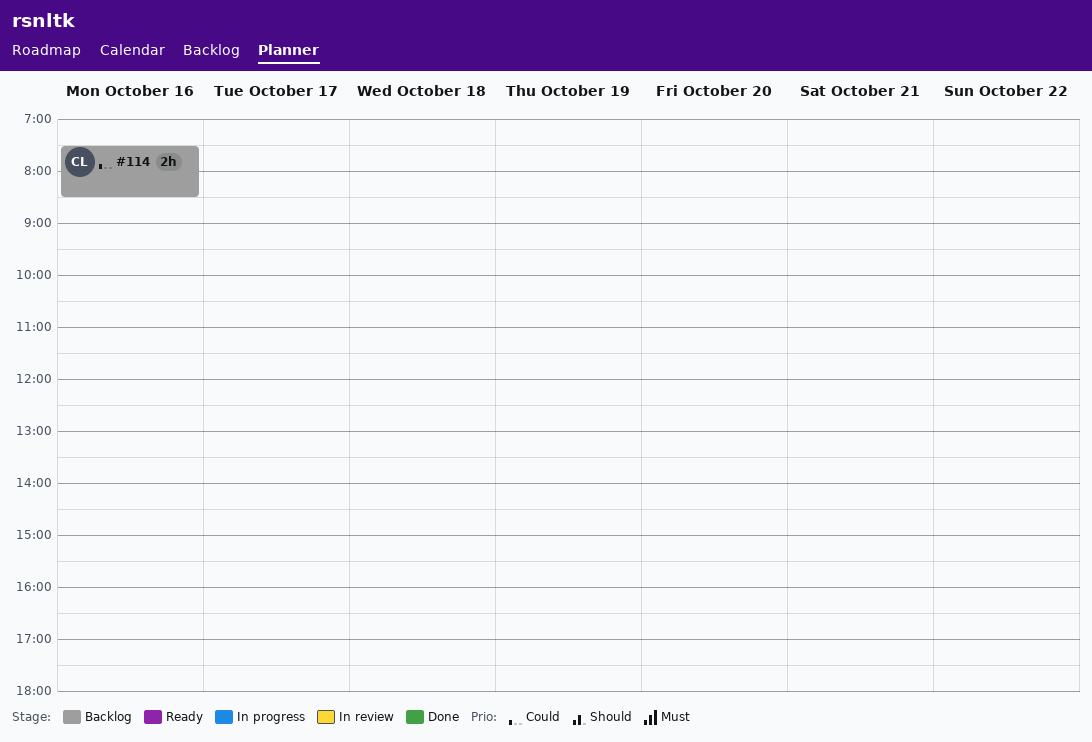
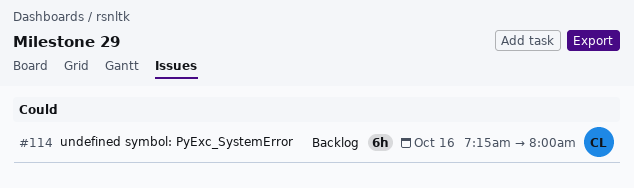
#114, estimate: 2h -> 6h
#114, begins: 07:30 -> 07:15
#114, ends: 08:30 -> 08:00

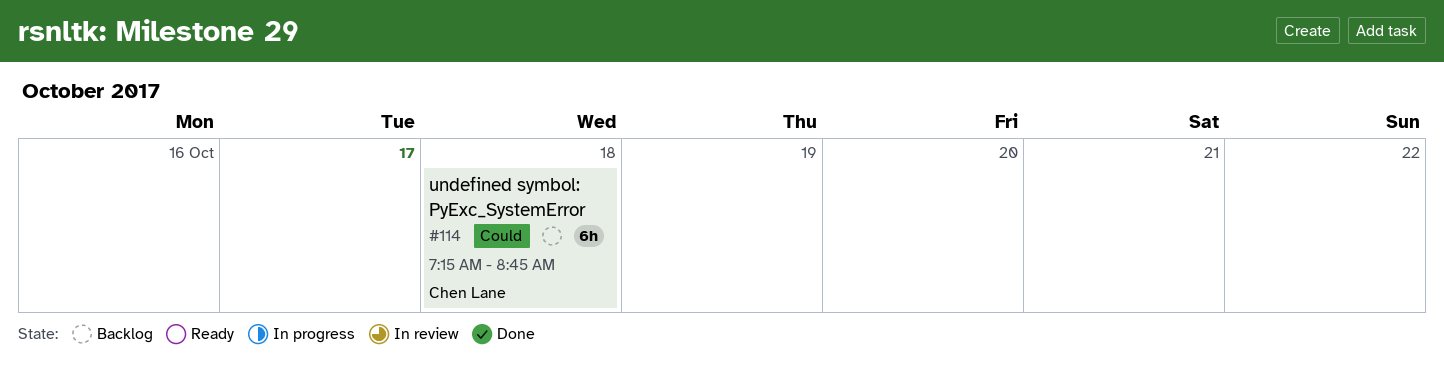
#114, day: Oct 16 -> Oct 18
#114, ends: 08:00 -> 08:45

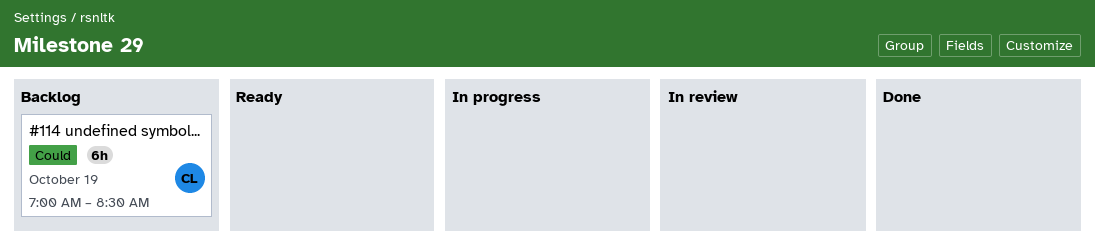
#114, day: Oct 18 -> Oct 19
#114, begins: 07:15 -> 07:00
#114, ends: 08:45 -> 08:30

